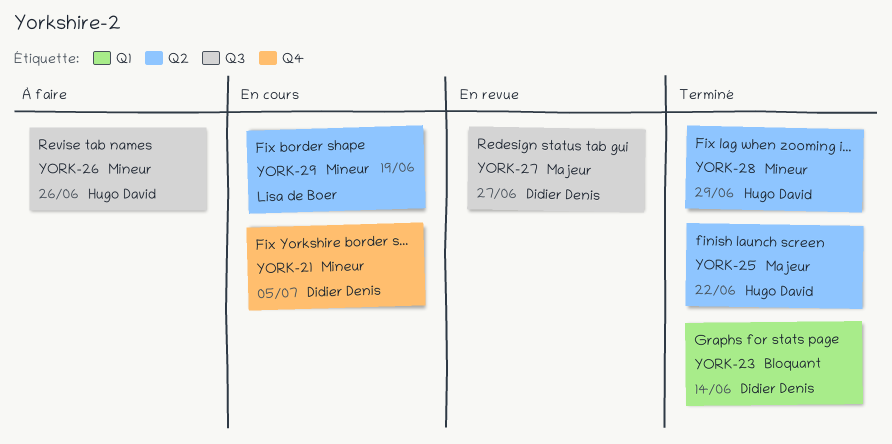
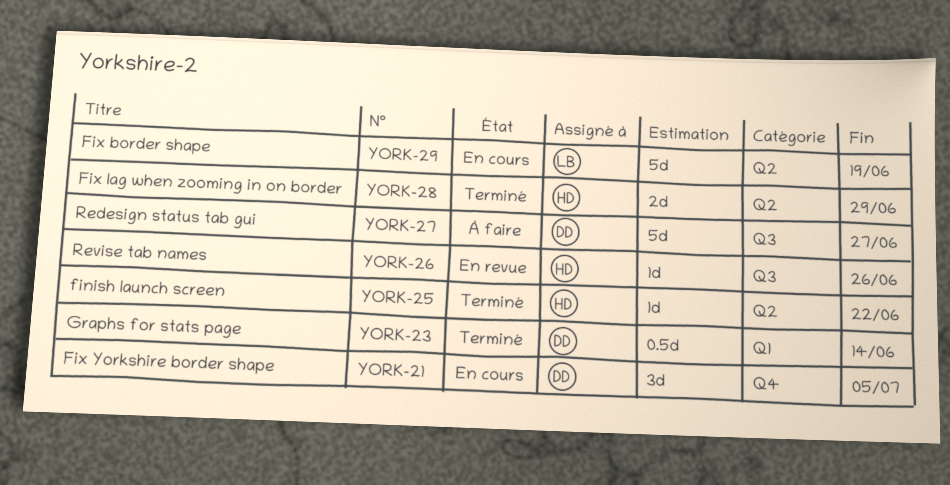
YORK-26, status: À faire -> En revue
YORK-27, status: En revue -> À faire

